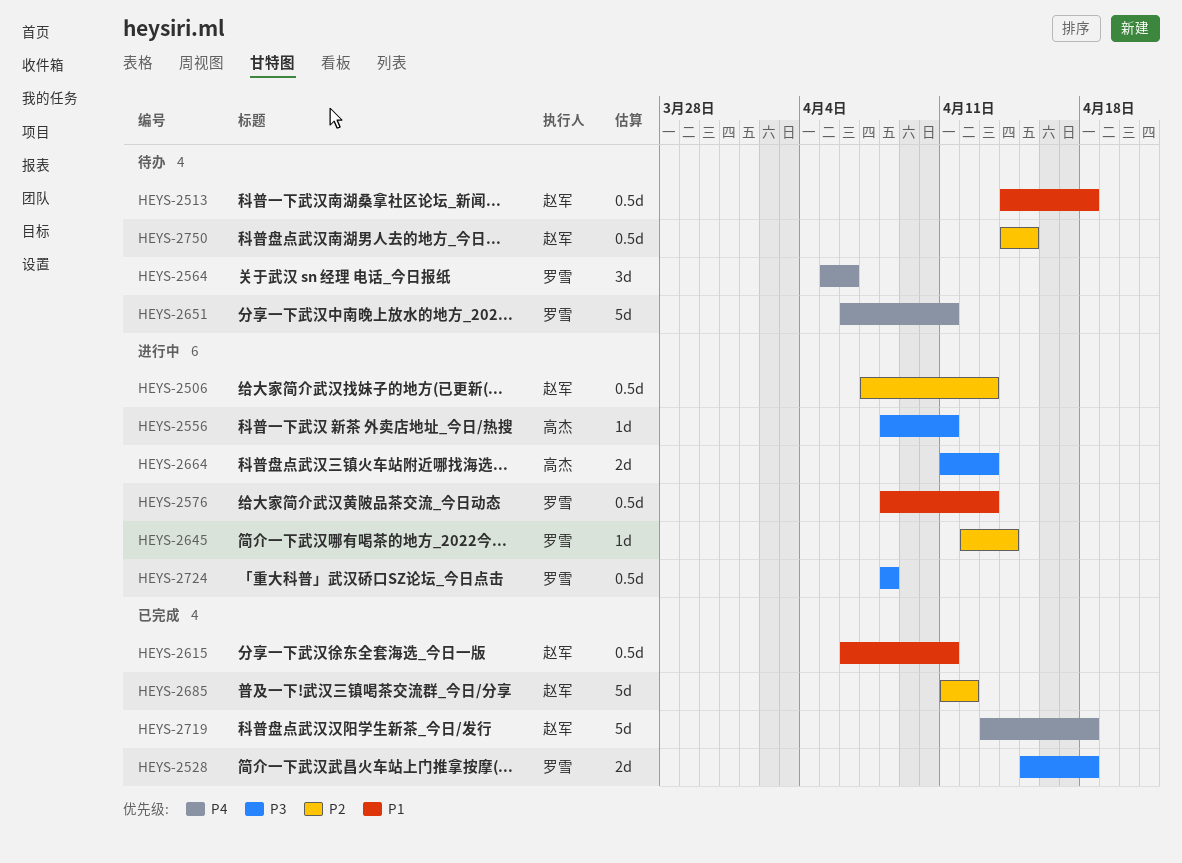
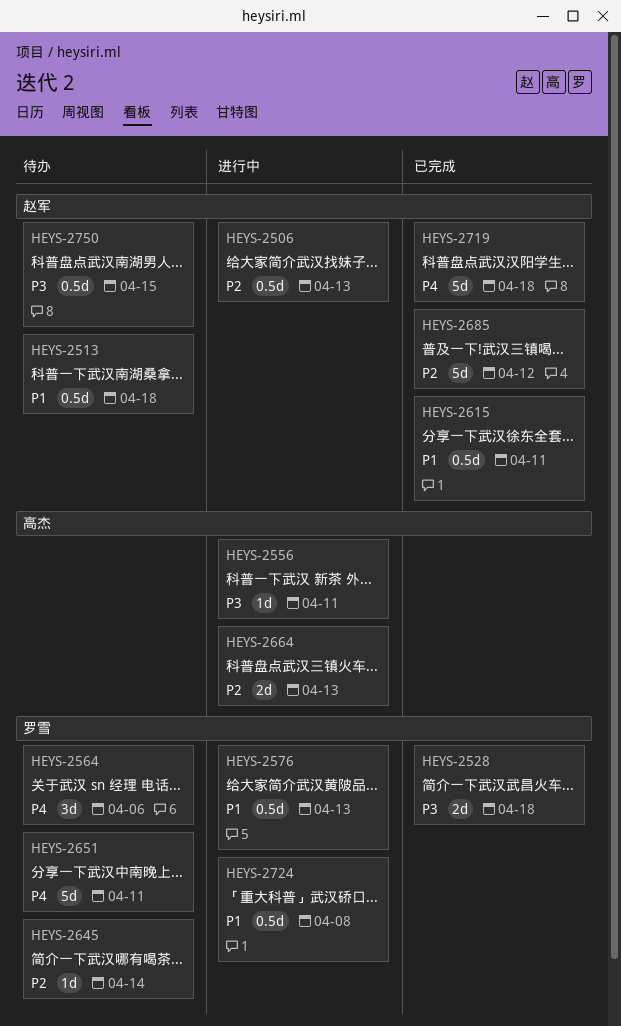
HEYS-2645, status: 进行中 -> 待办
HEYS-2664, priority: P3 -> P2
HEYS-2724, priority: P3 -> P1
HEYS-2750, priority: P2 -> P3

